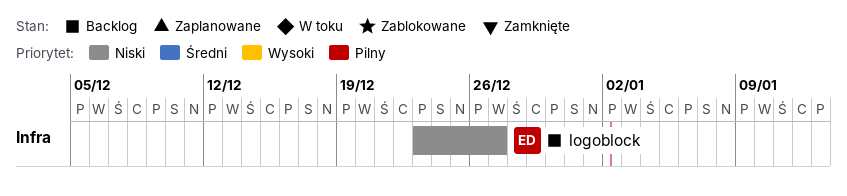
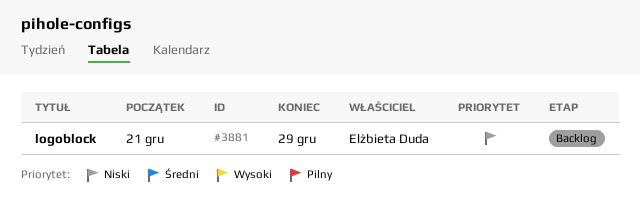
logoblock, start: Dec 23 -> Dec 21
logoblock, due: Dec 27 -> Dec 29

